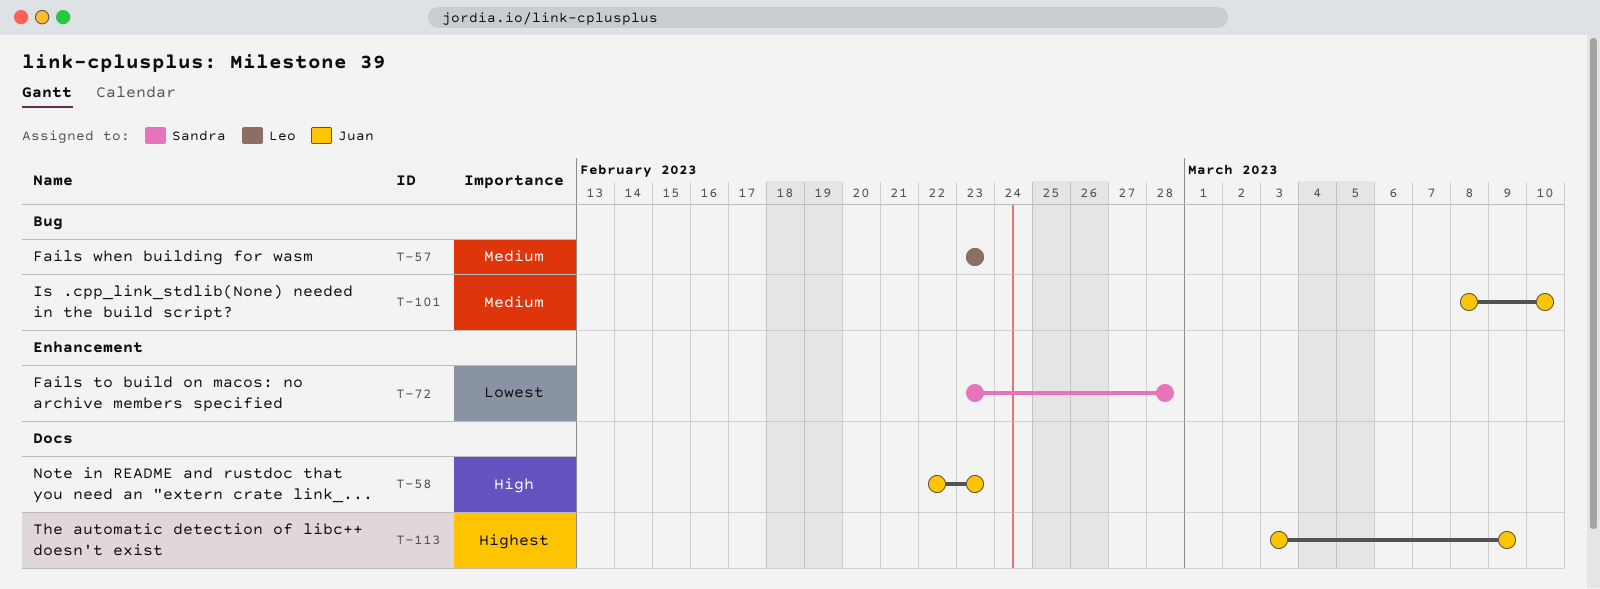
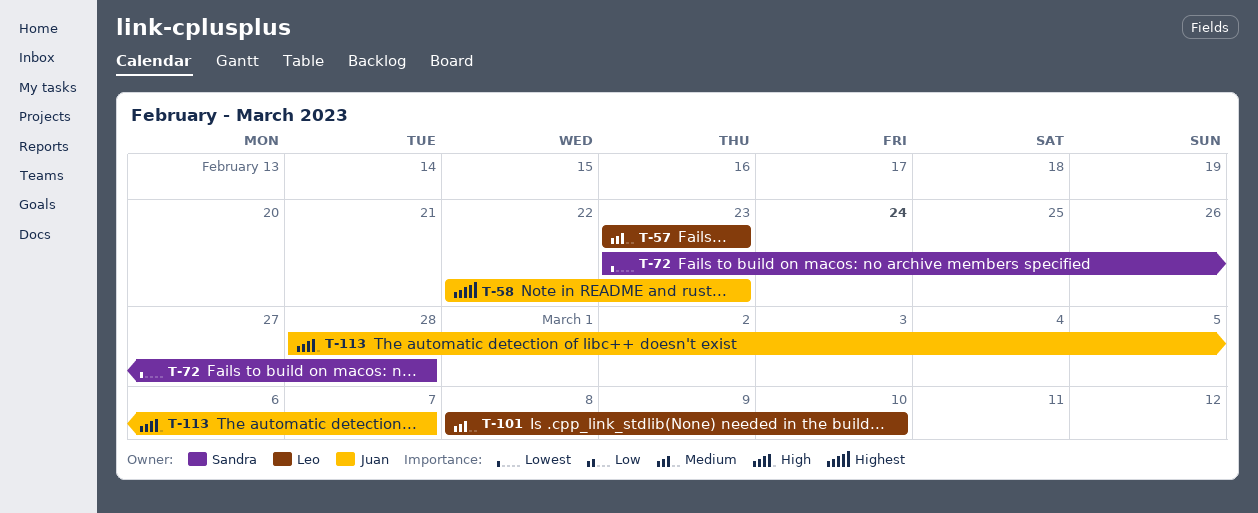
T-58, priority: High -> Highest
T-101, owner: Juan -> Leo
T-113, priority: Highest -> High
T-113, start: Mar 3 -> Feb 28
T-113, due: Mar 9 -> Mar 7

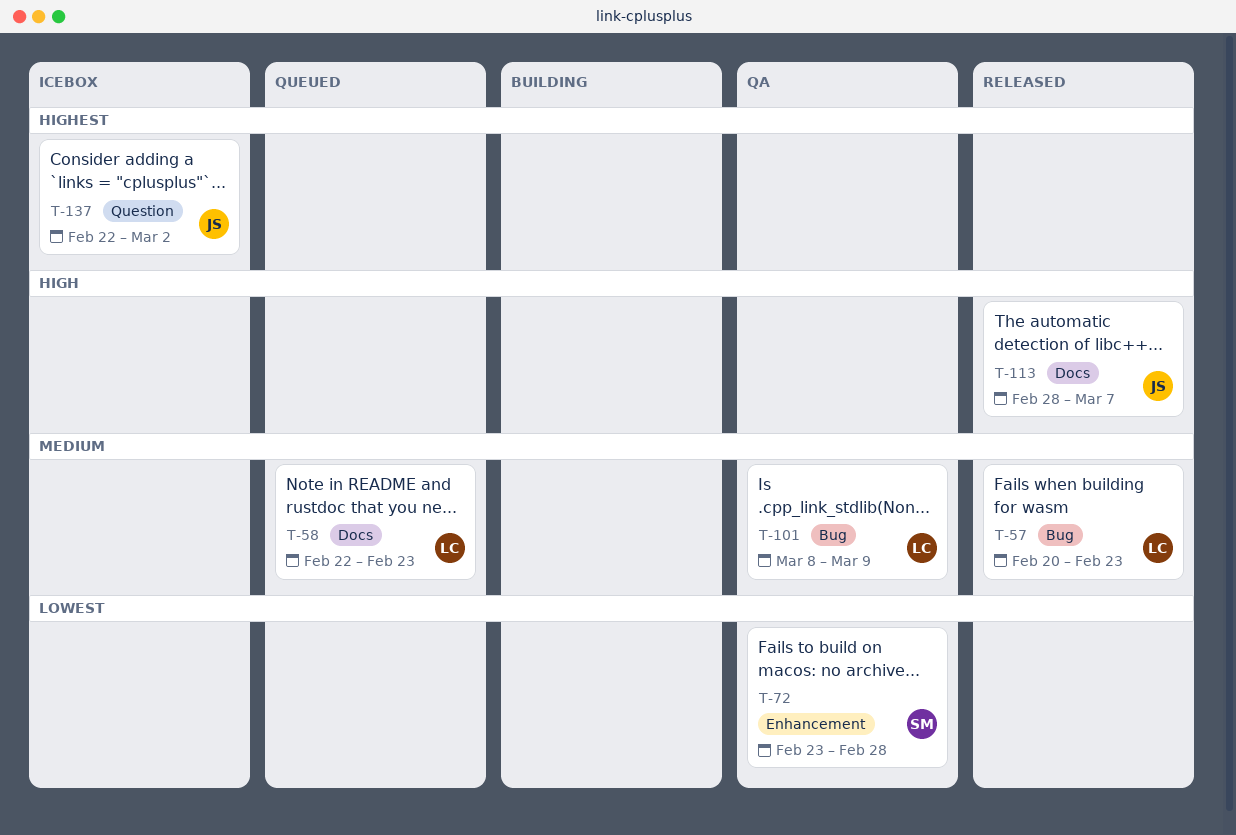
T-57, start: Feb 23 -> Feb 20
T-58, owner: Juan -> Leo
T-58, priority: Highest -> Medium
T-101, due: Mar 10 -> Mar 9
T-137: none -> present

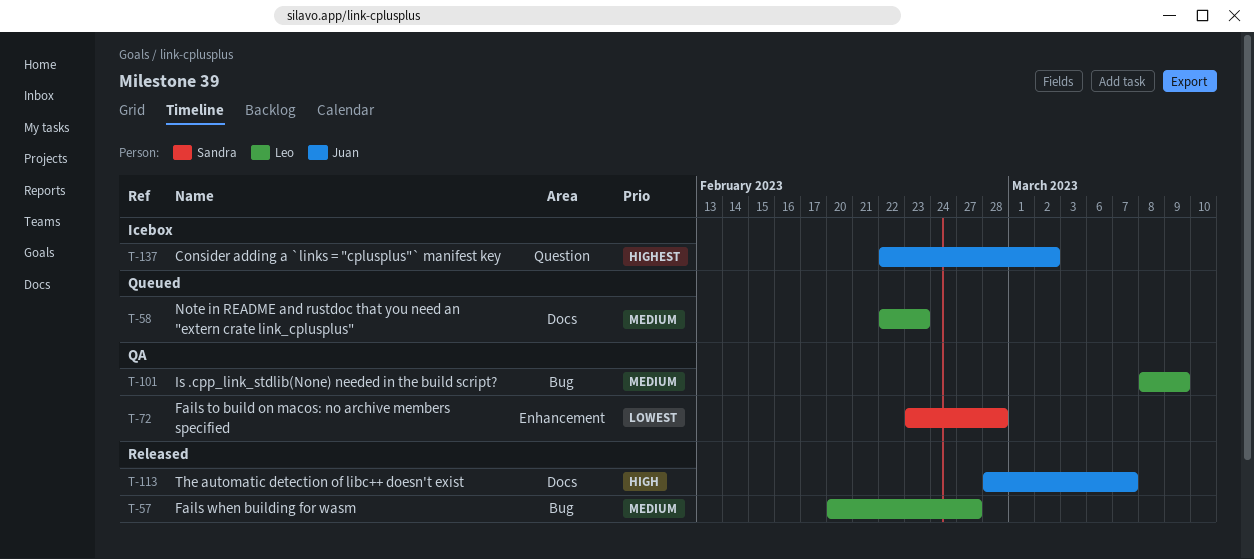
T-57, due: Feb 23 -> Feb 27

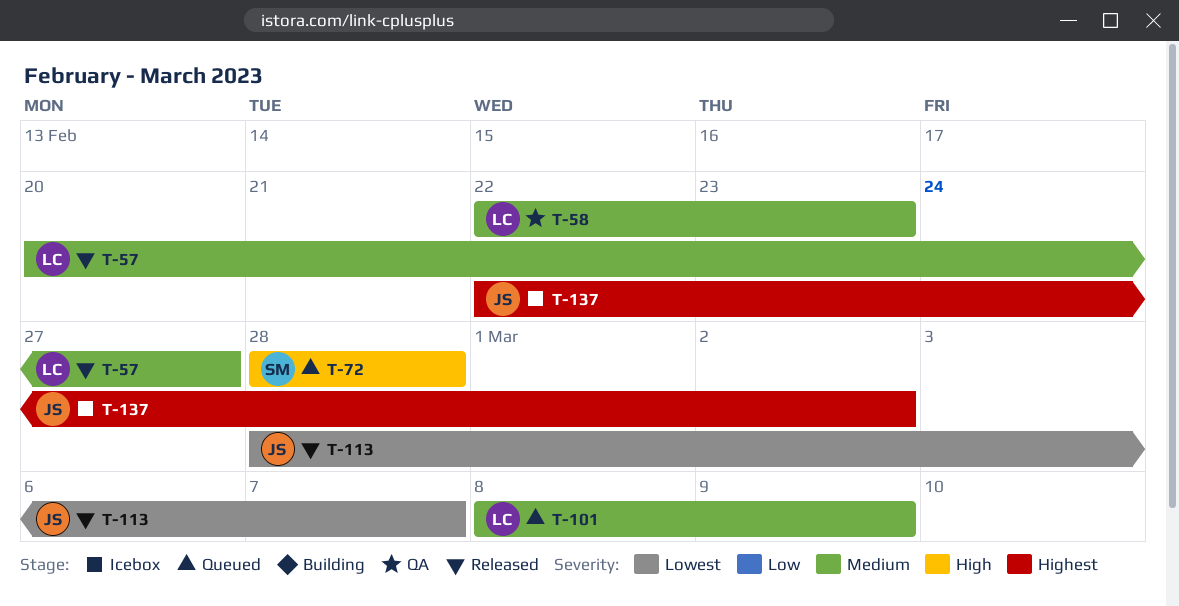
T-58, status: Queued -> QA
T-72, status: QA -> Queued
T-72, priority: Lowest -> High
T-72, start: Feb 23 -> Feb 28
T-101, status: QA -> Queued
T-113, priority: High -> Lowest

